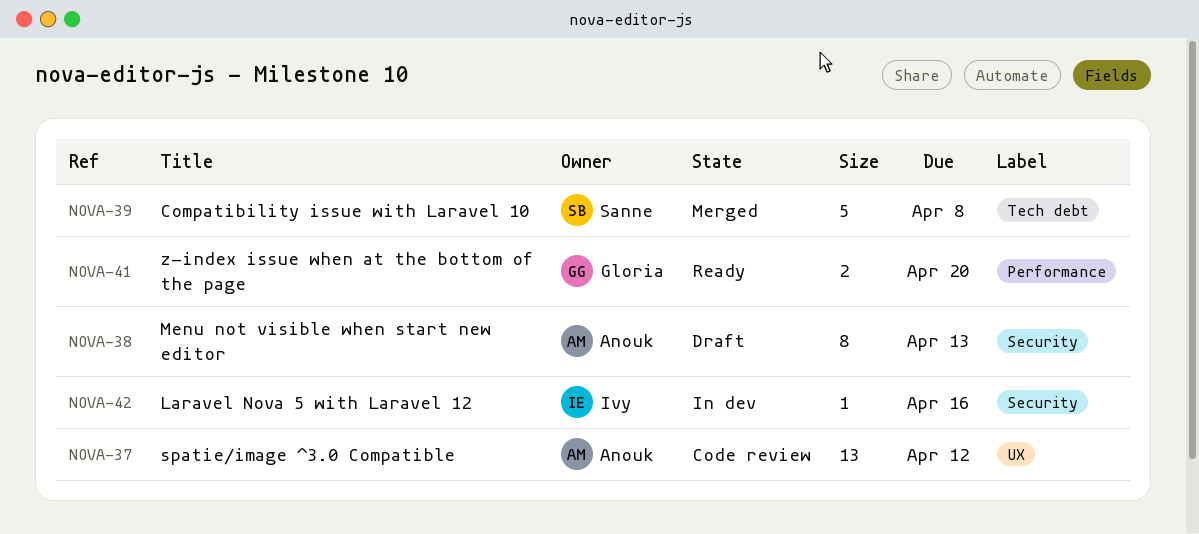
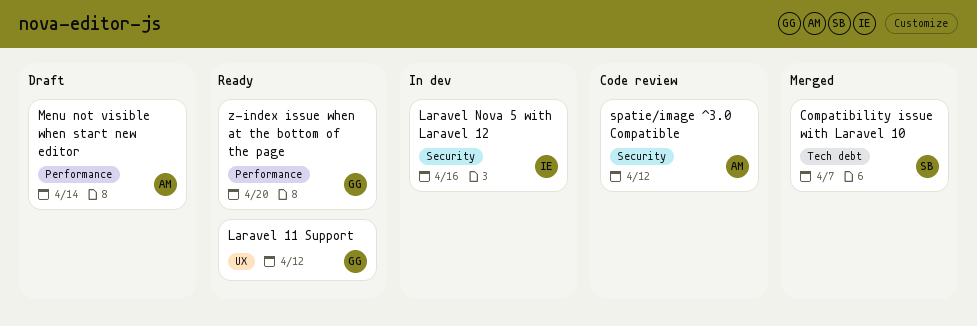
Compatibility issue with Laravel 10, due: Apr 8 -> Apr 7
Laravel 11 Support: none -> present
Menu not visible when start new editor, label: Security -> Performance
Menu not visible when start new editor, due: Apr 13 -> Apr 14
spatie/image ^3.0 Compatible, label: UX -> Security

